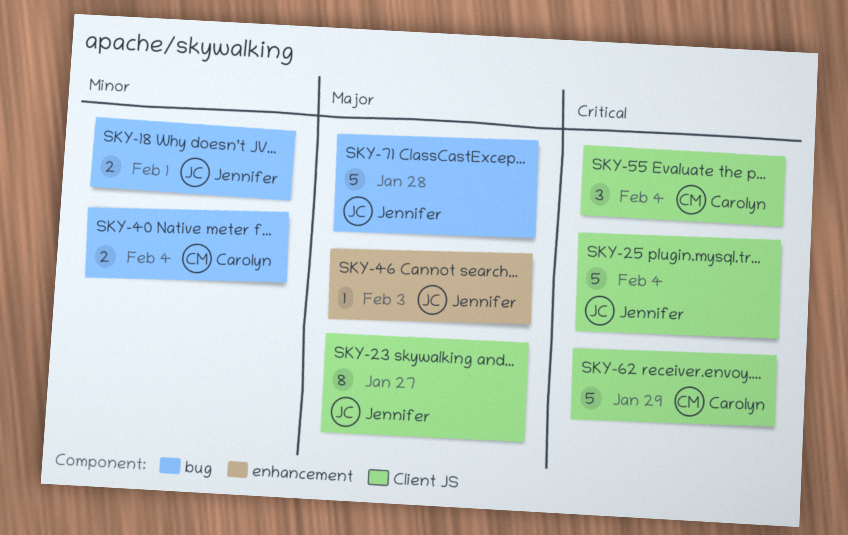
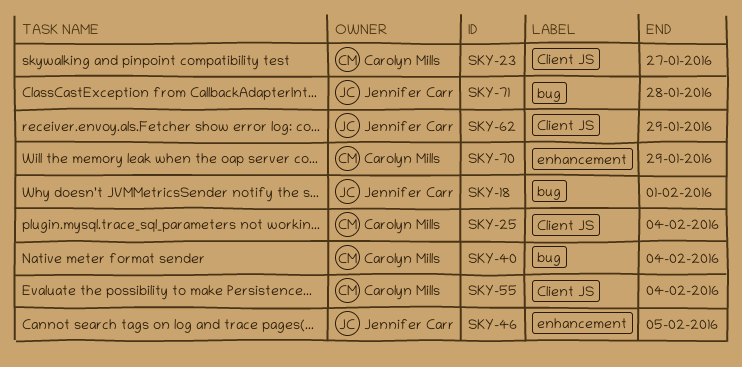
SKY-23, owner: Jennifer Carr -> Carolyn Mills
SKY-25, owner: Jennifer Carr -> Carolyn Mills
SKY-46, due: Feb 3 -> Feb 5
SKY-62, owner: Carolyn Mills -> Jennifer Carr
SKY-70: none -> present

